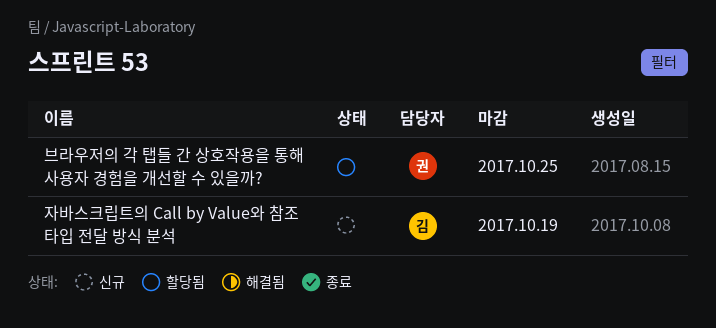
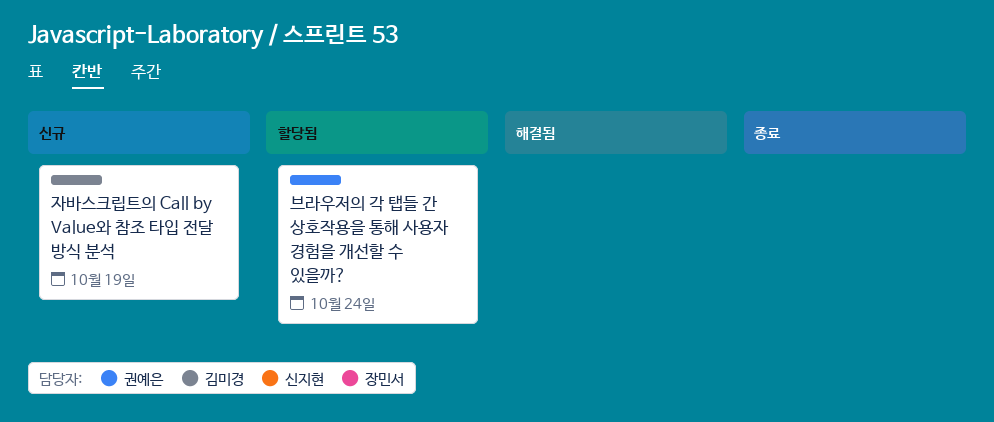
브라우저의 각 탭들 간 상호작용을 통해 사용자 경험을 개선할 수 있을까?, due: Oct 25 -> Oct 24

